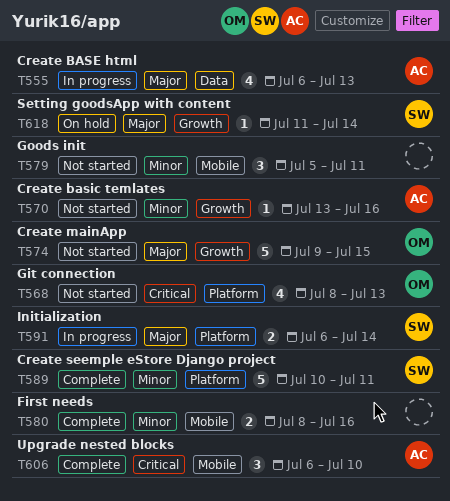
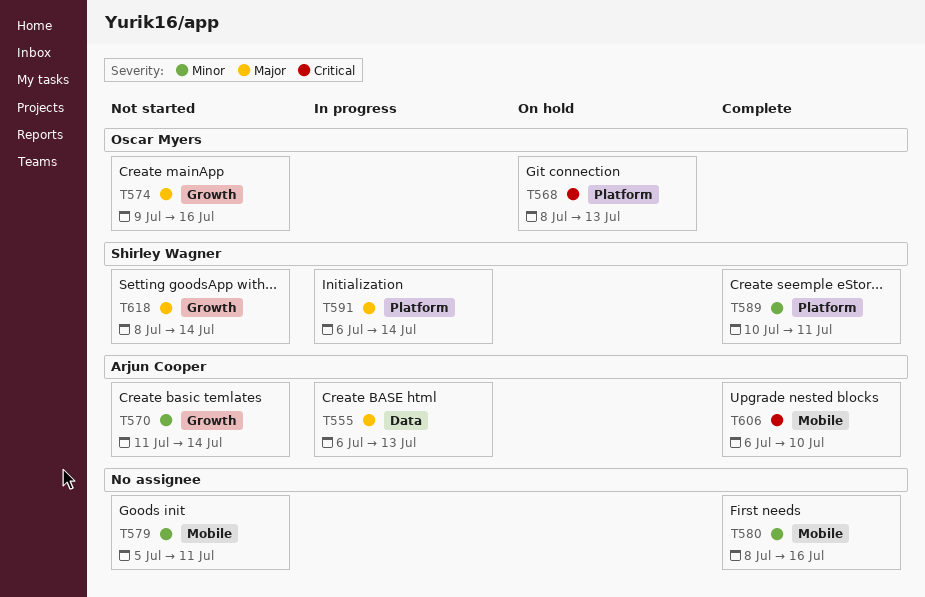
T568, status: Not started -> On hold
T570, start: Jul 13 -> Jul 11
T570, due: Jul 16 -> Jul 14
T574, due: Jul 15 -> Jul 16
T618, status: On hold -> Not started
T618, start: Jul 11 -> Jul 8

